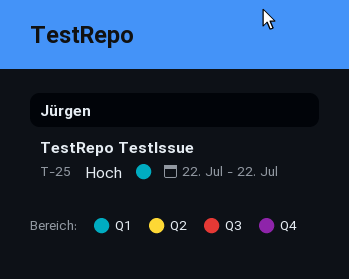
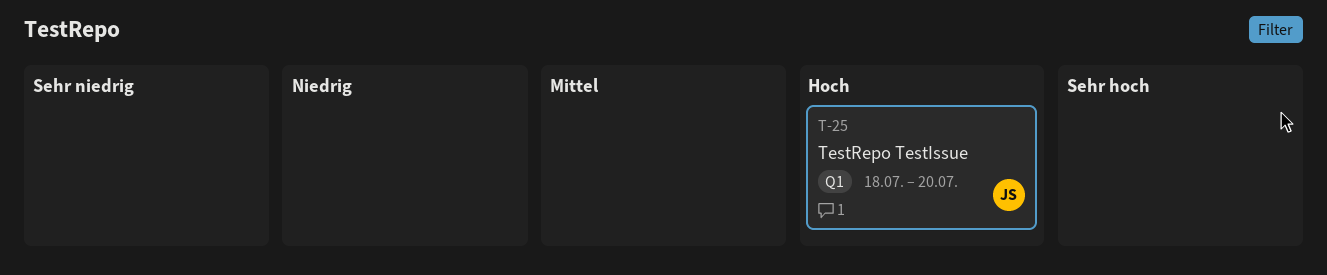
T-25, start: Jul 22 -> Jul 18
T-25, due: Jul 22 -> Jul 20

